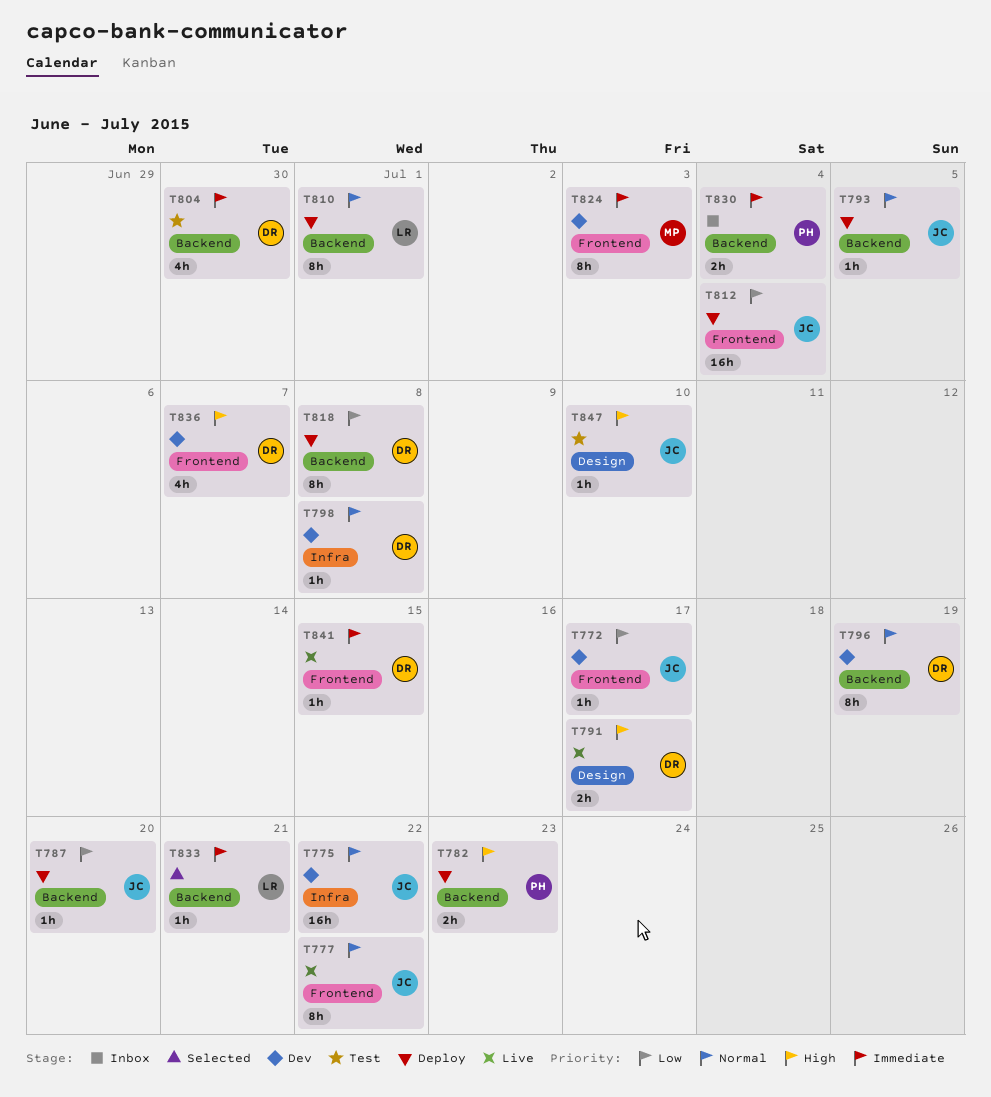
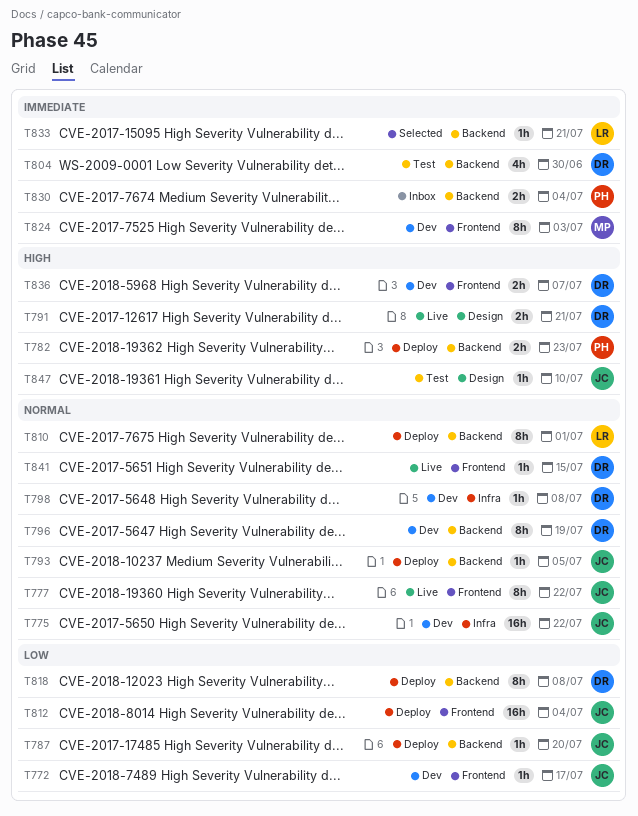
T791, due: Jul 17 -> Jul 21
T836, estimate: 4h -> 2h
T841, priority: Immediate -> Normal

